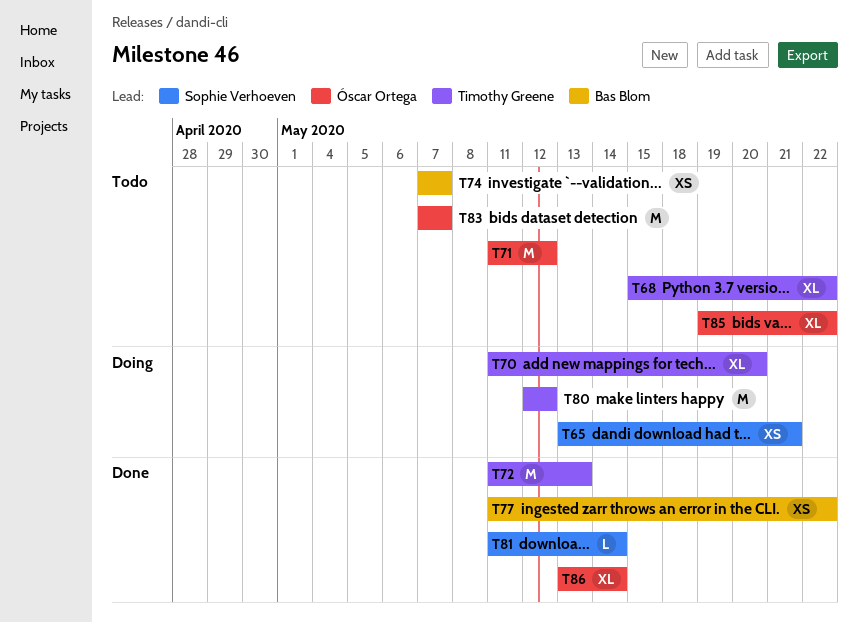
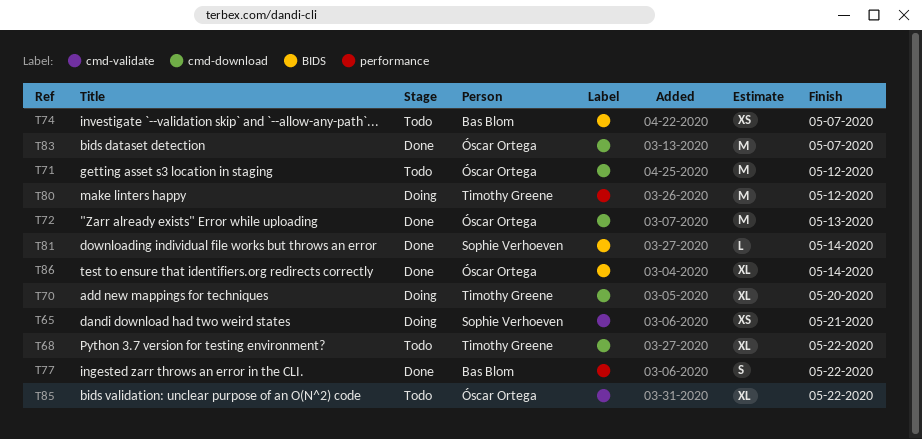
T72, owner: Timothy Greene -> Óscar Ortega
T77, estimate: XS -> S
T83, status: Todo -> Done

